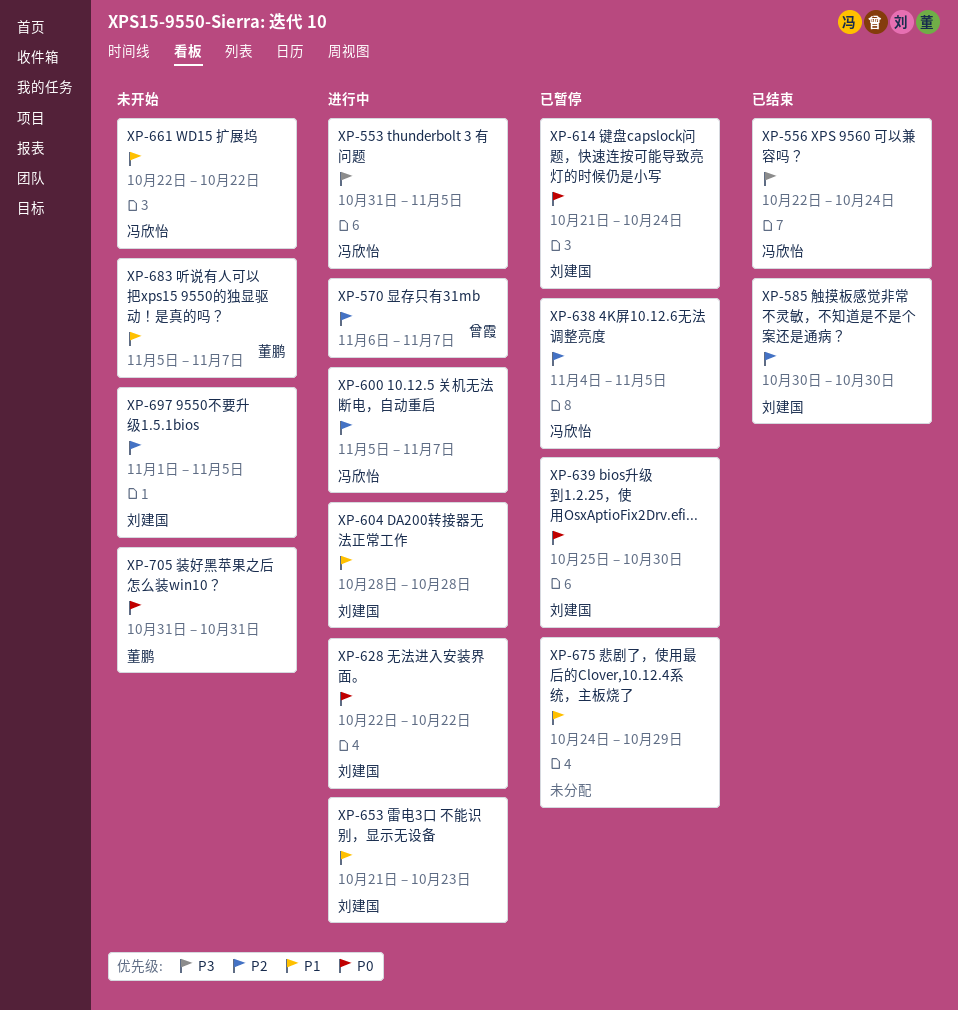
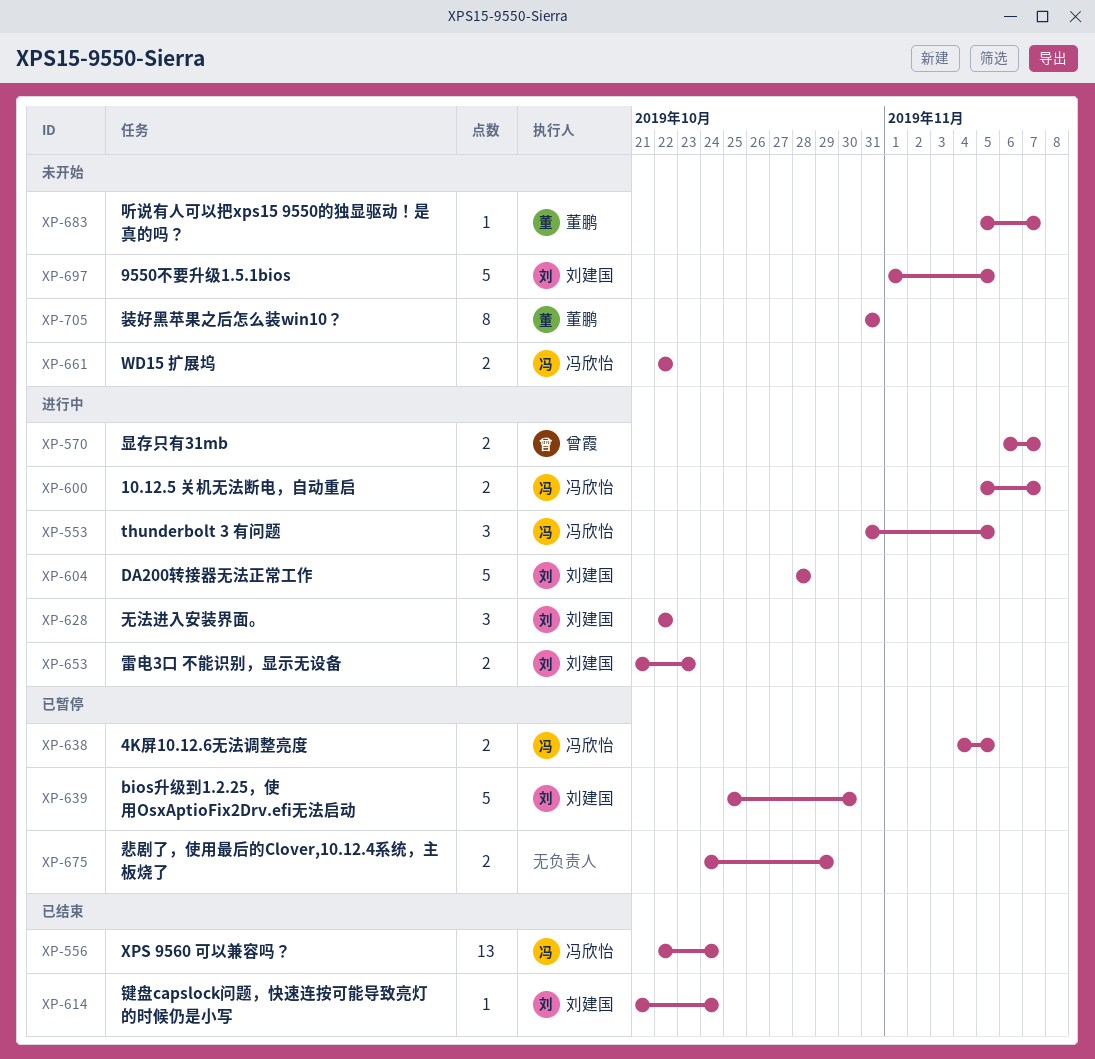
XP-585: present -> none
XP-614, status: 已暂停 -> 已结束

